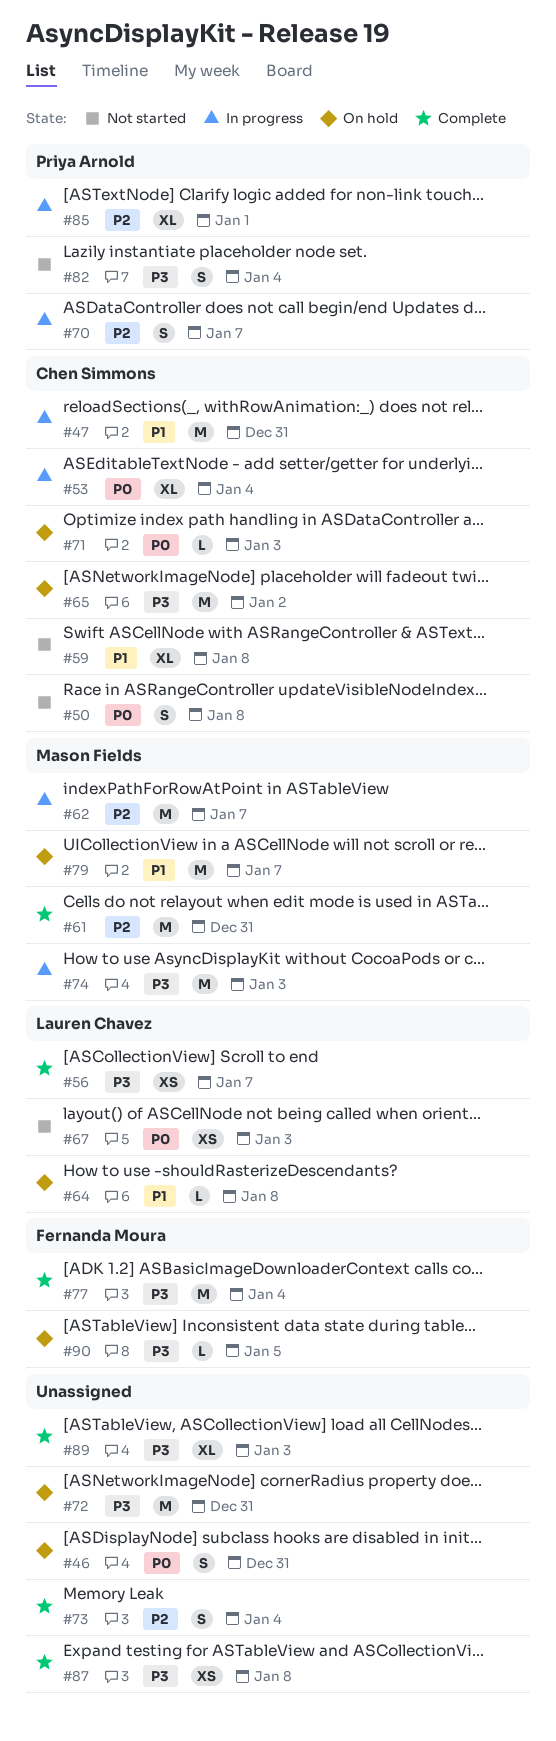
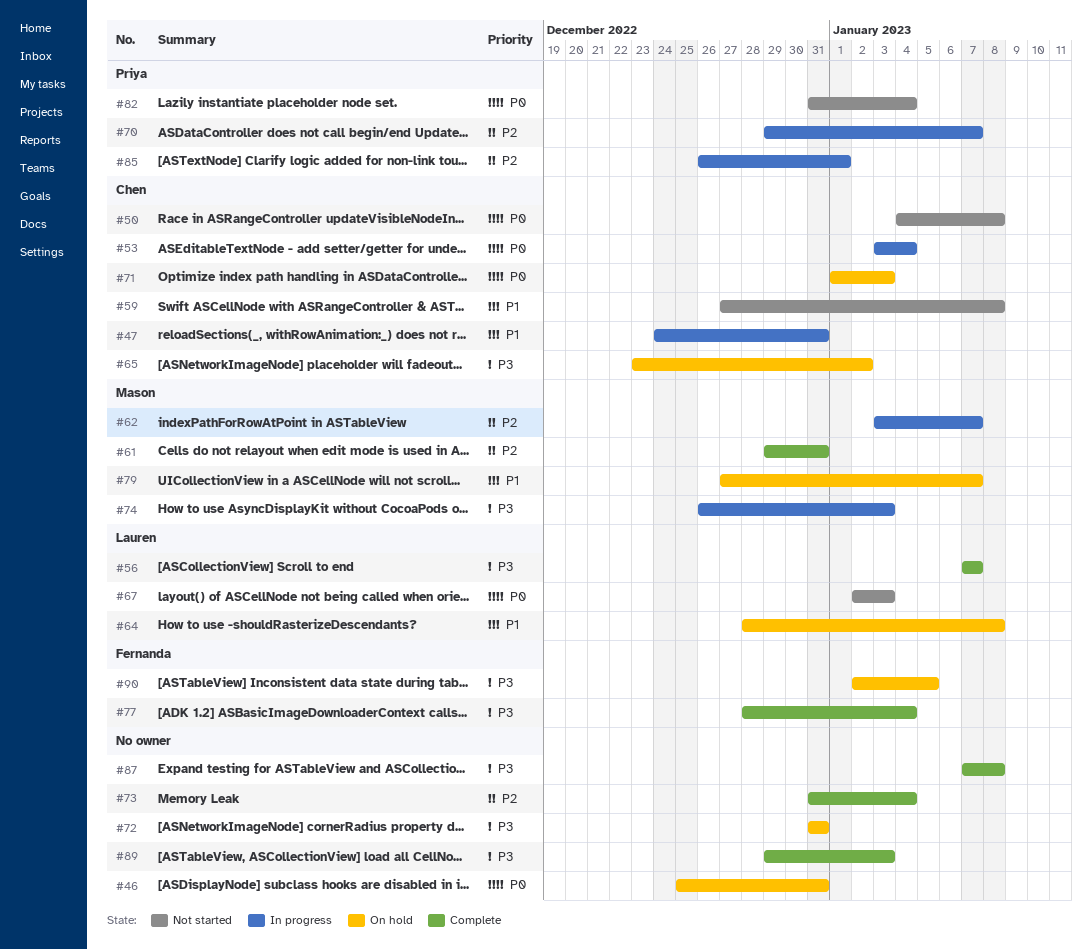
#82, priority: P3 -> P0

